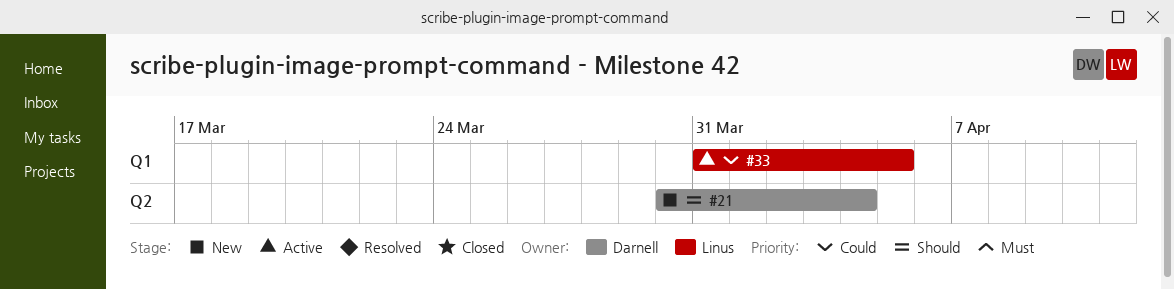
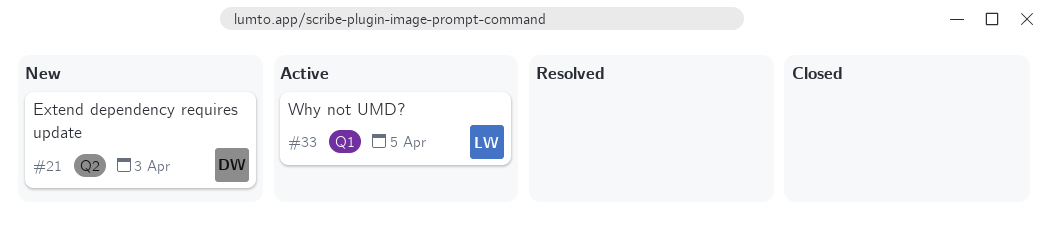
#21, due: Apr 4 -> Apr 3

